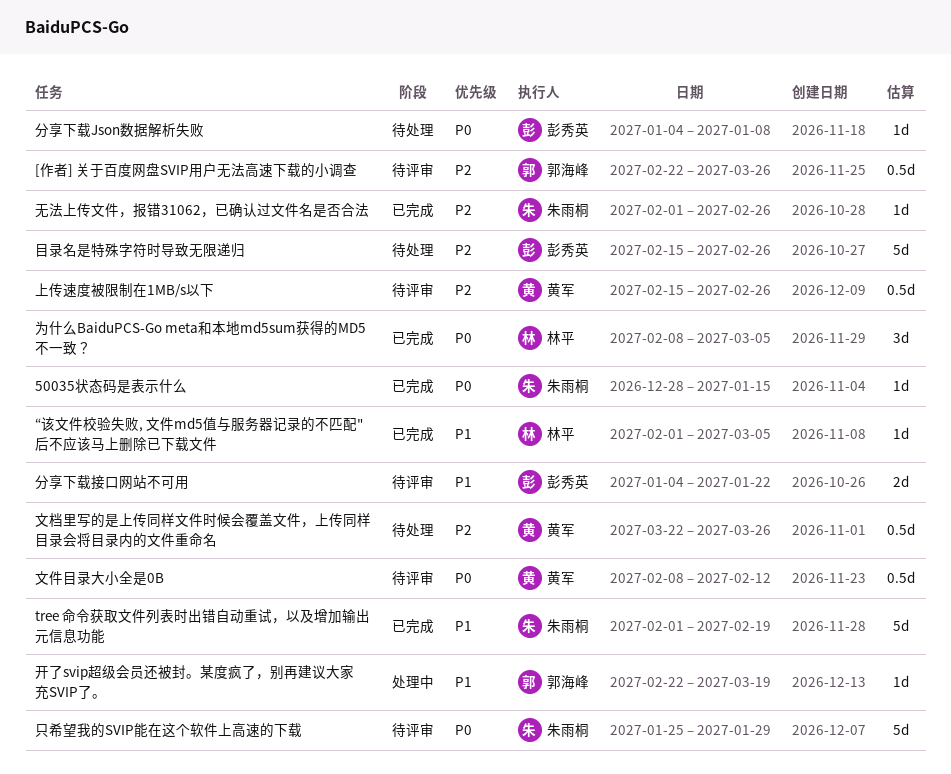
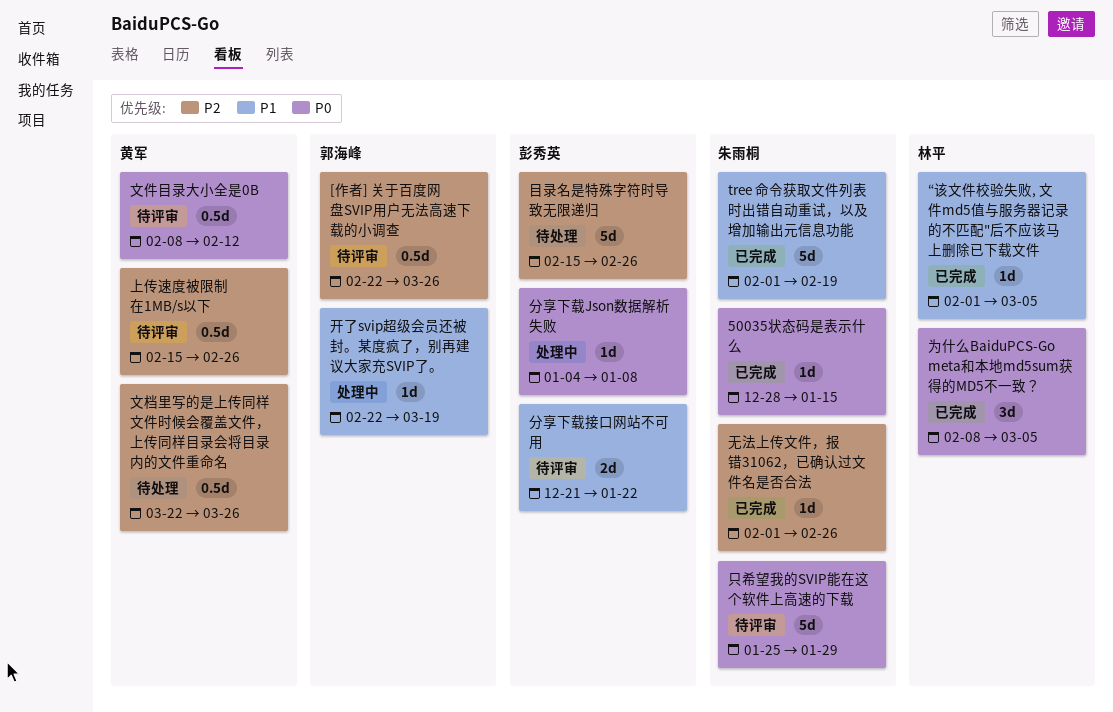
分享下载Json数据解析失败, status: 待处理 -> 处理中
分享下载接口网站不可用, start: Jan 4 -> Dec 21

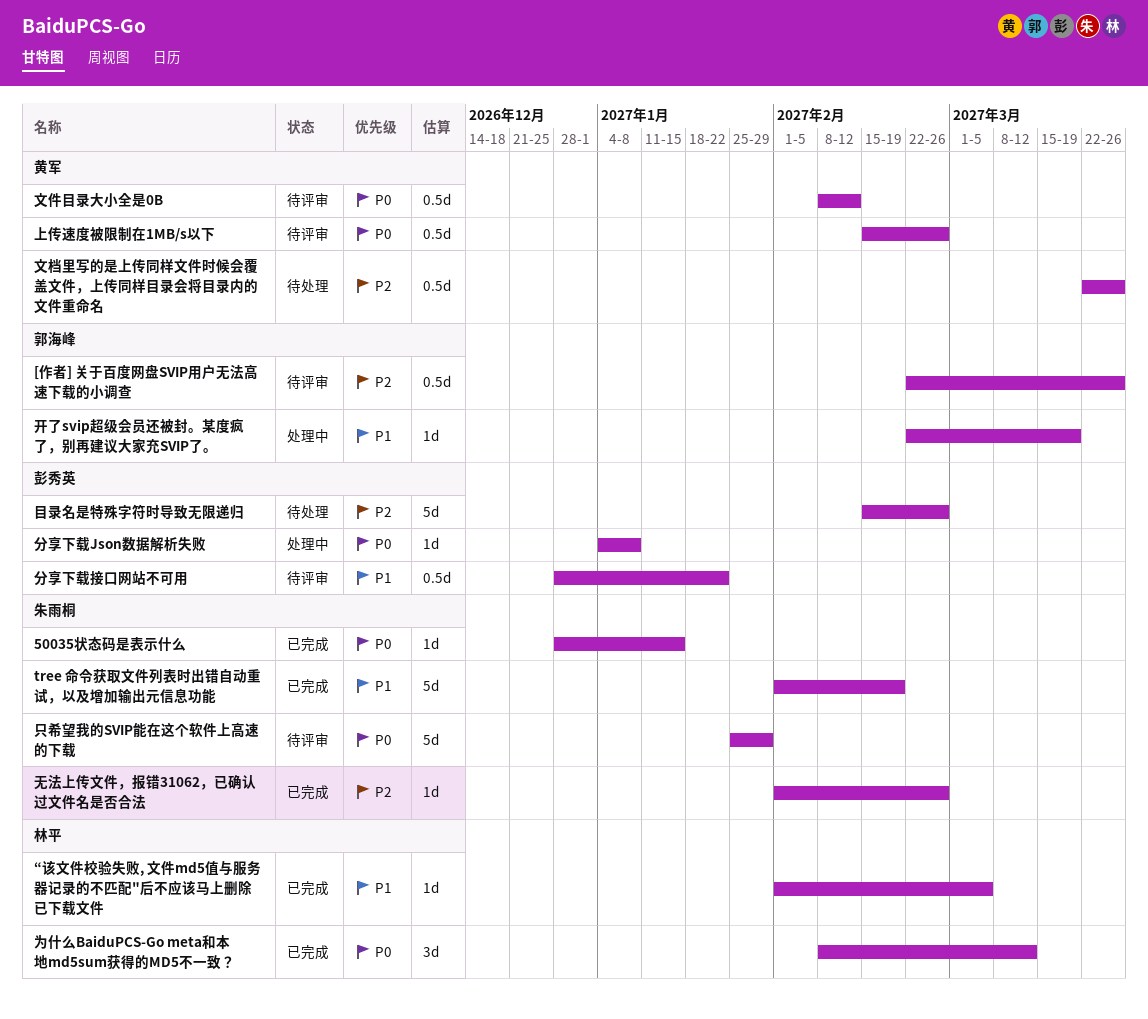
上传速度被限制在1MB/s以下, priority: P2 -> P0
为什么BaiduPCS-Go meta和本地md5sum获得的MD5不一致？, due: Mar 5 -> Mar 12
分享下载接口网站不可用, estimate: 2d -> 0.5d
分享下载接口网站不可用, start: Dec 21 -> Dec 28

